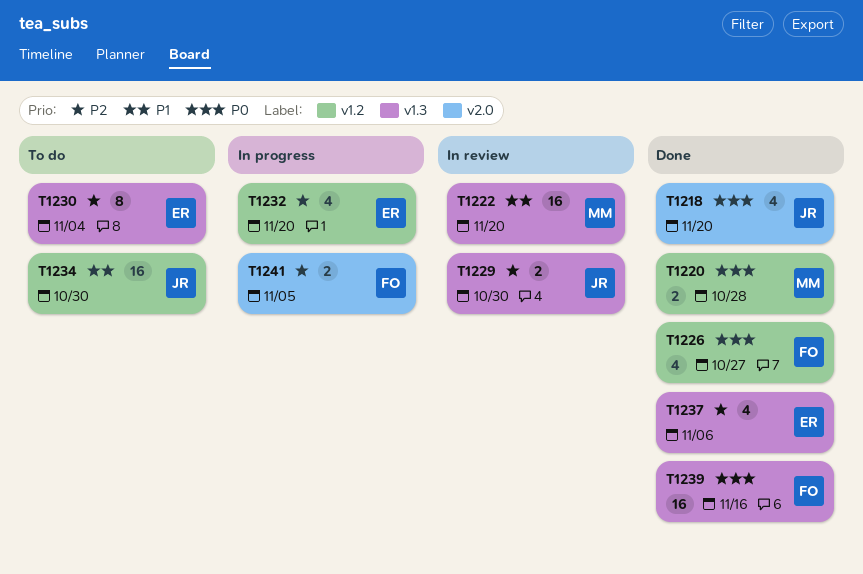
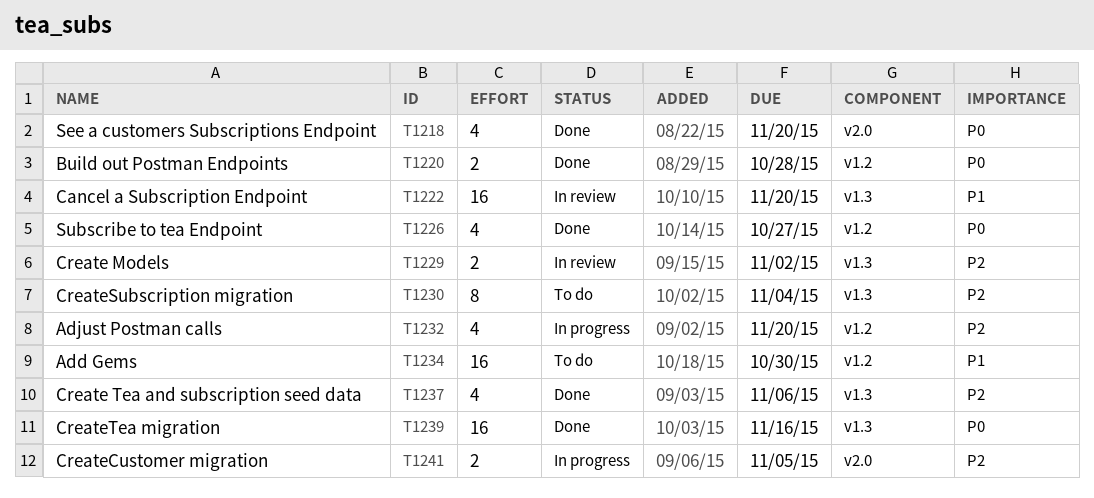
T1229, due: Oct 30 -> Nov 2

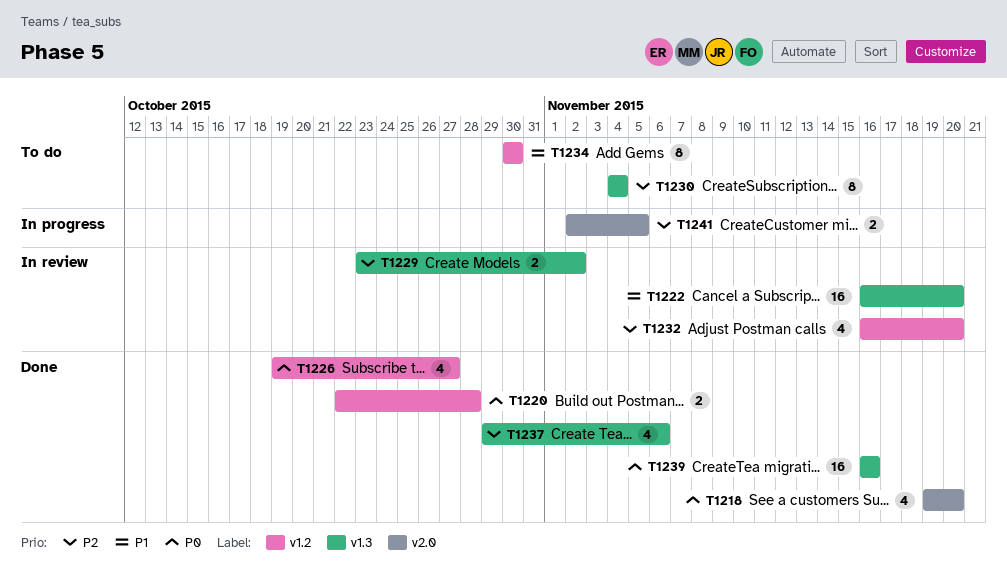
T1232, status: In progress -> In review
T1234, estimate: 16 -> 8

